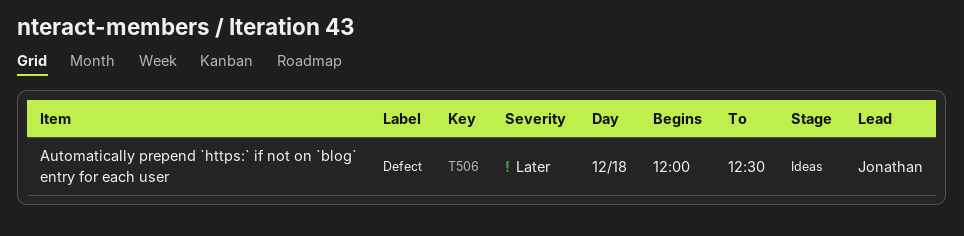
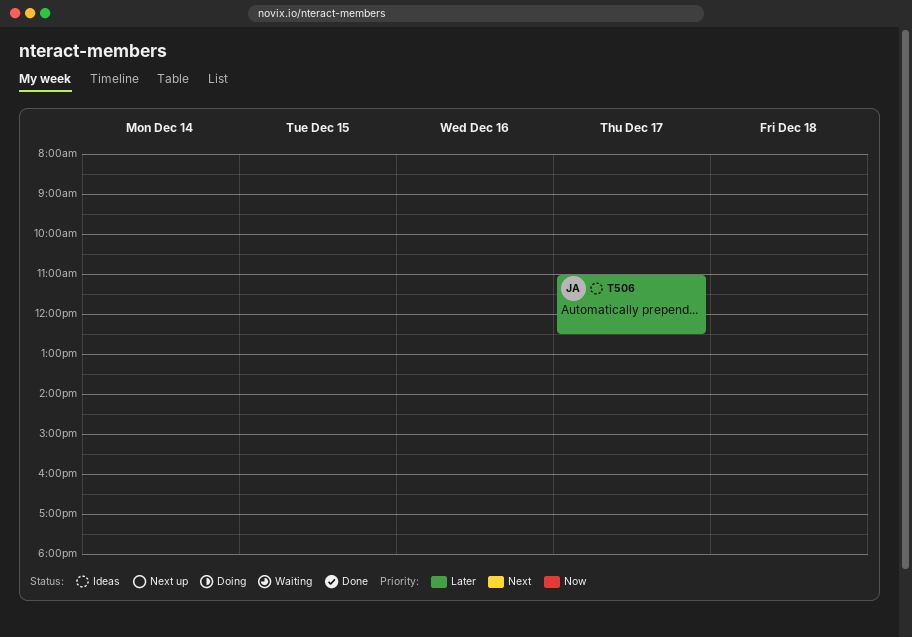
T506, day: Dec 18 -> Dec 17
T506, begins: 12:00 -> 11:00

